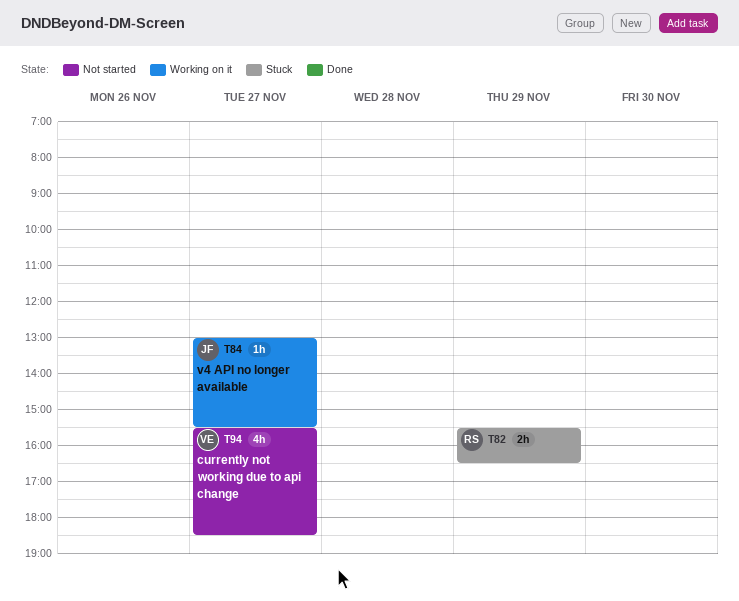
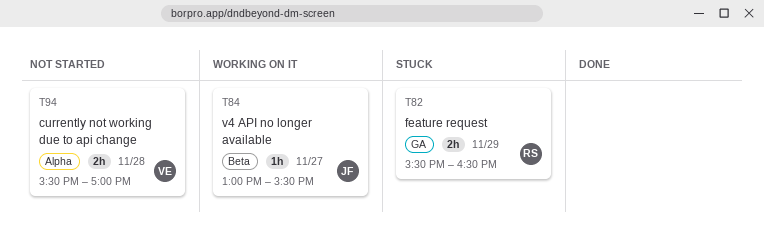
T94, estimate: 4h -> 2h
T94, day: Nov 27 -> Nov 28
T94, ends: 18:30 -> 17:00

